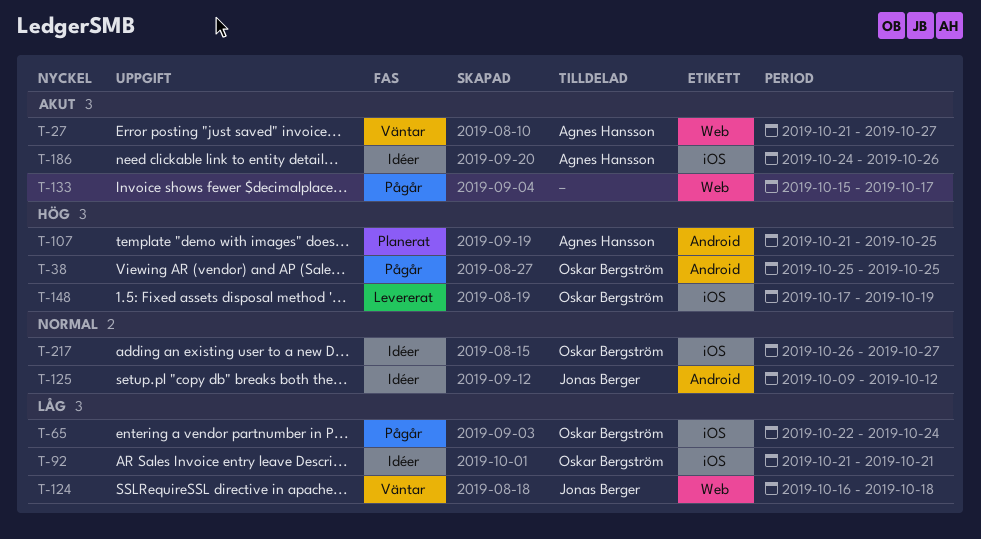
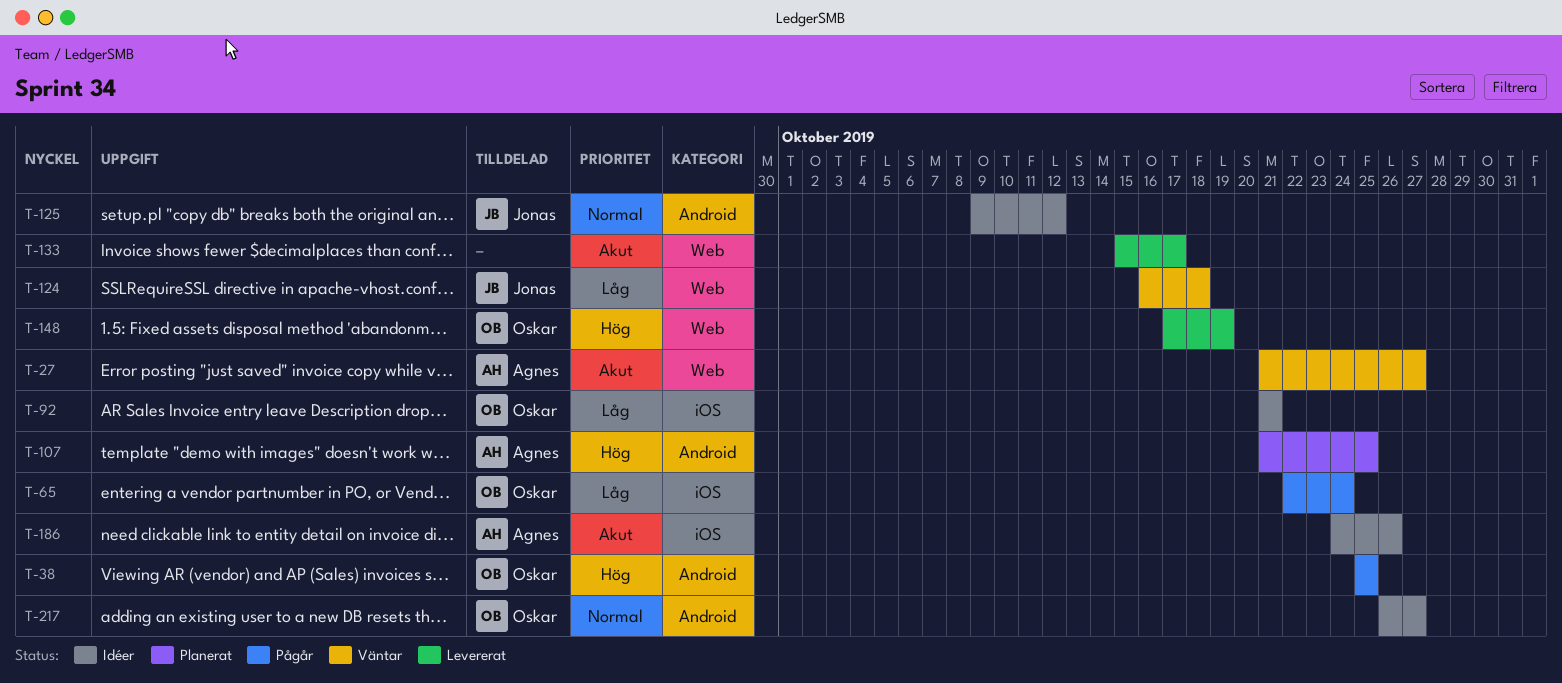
T-133, status: Pågår -> Levererat
T-148, label: iOS -> Web
T-217, label: iOS -> Android

